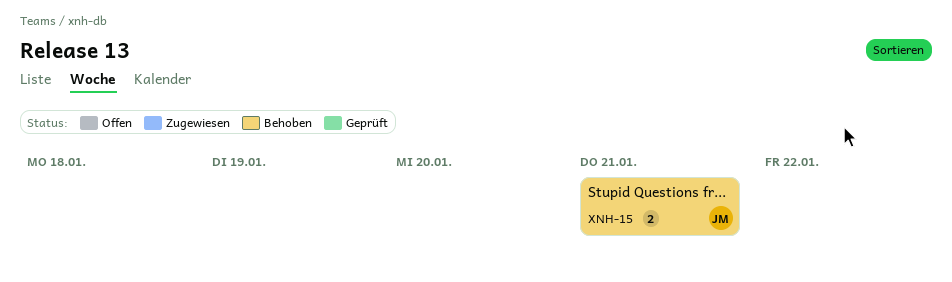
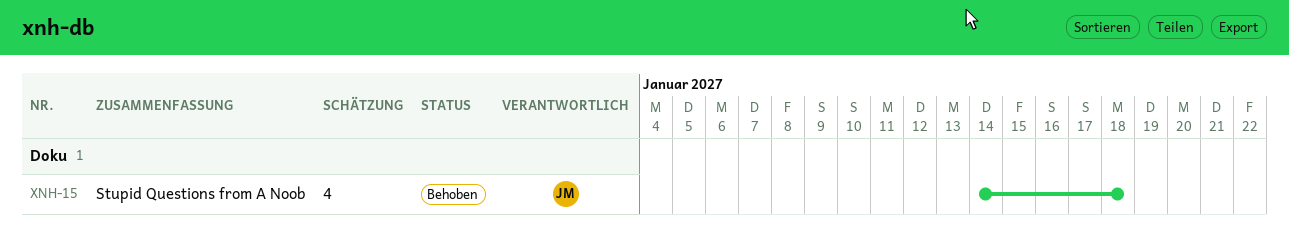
XNH-15, estimate: 2 -> 4
XNH-15, due: Jan 21 -> Jan 18

